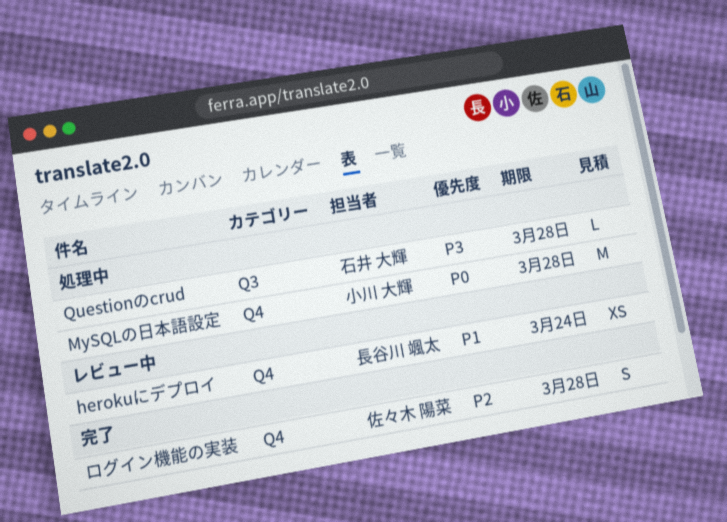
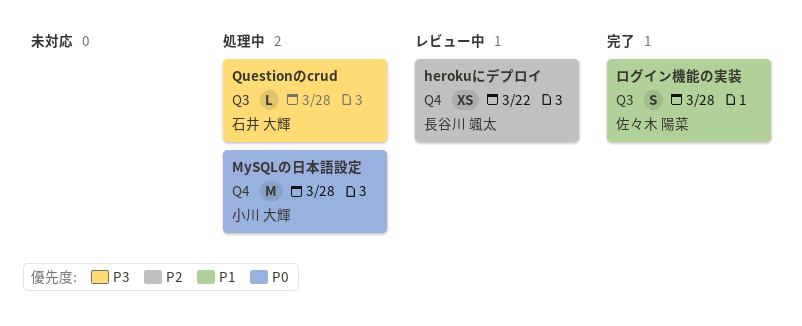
herokuにデプロイ, priority: P1 -> P2
herokuにデプロイ, due: Mar 24 -> Mar 22
ログイン機能の実装, priority: P2 -> P1
ログイン機能の実装, label: Q4 -> Q3

